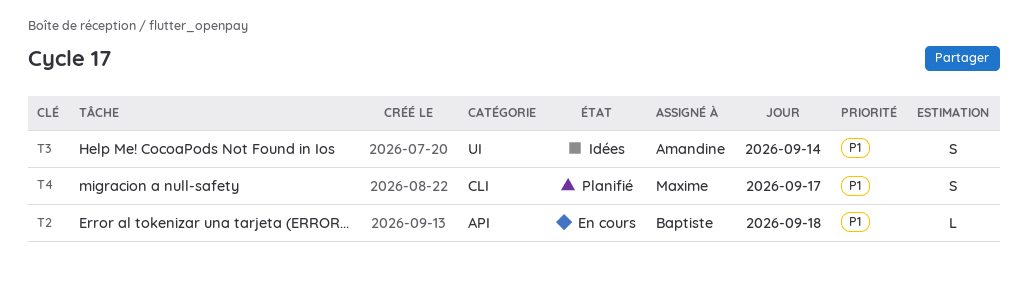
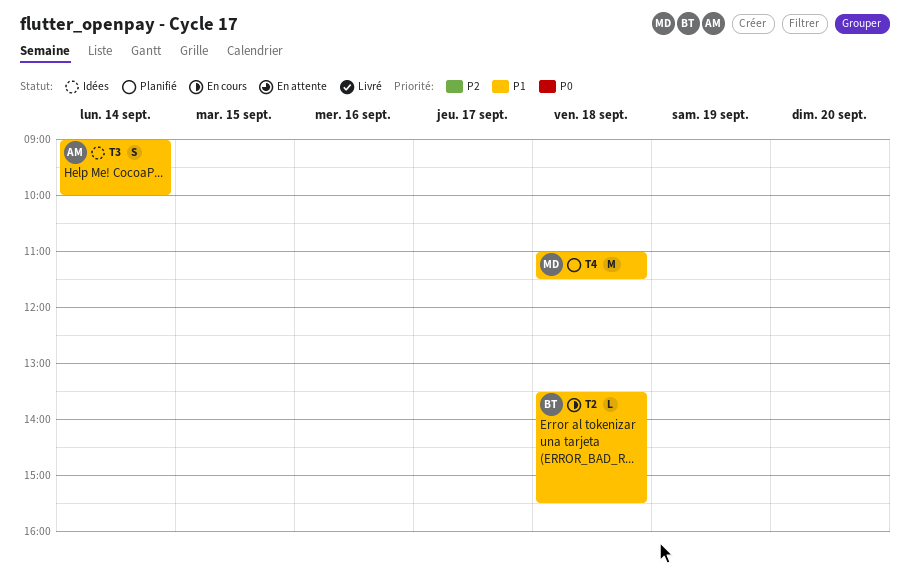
T4, estimate: S -> M
T4, day: Sep 17 -> Sep 18

